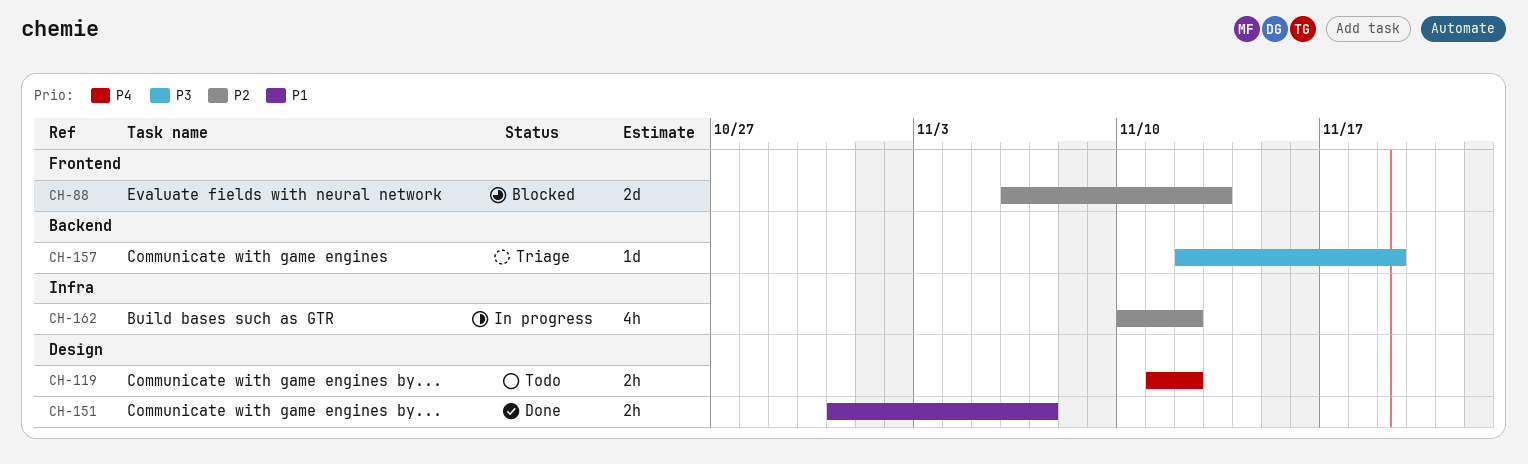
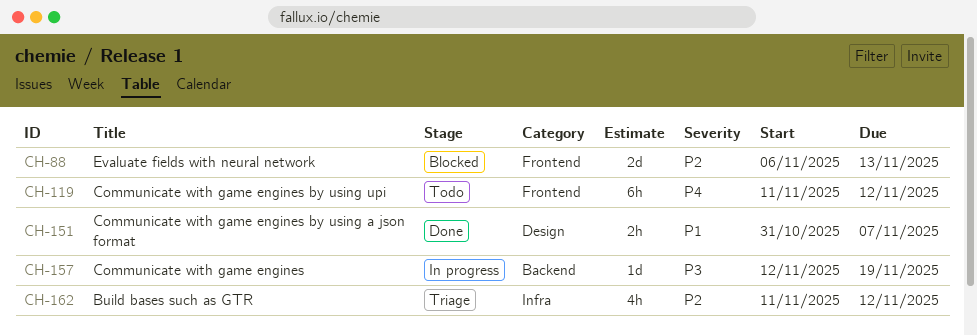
CH-119, label: Design -> Frontend
CH-119, estimate: 2h -> 6h
CH-157, status: Triage -> In progress
CH-162, status: In progress -> Triage
CH-162, start: Nov 10 -> Nov 11

